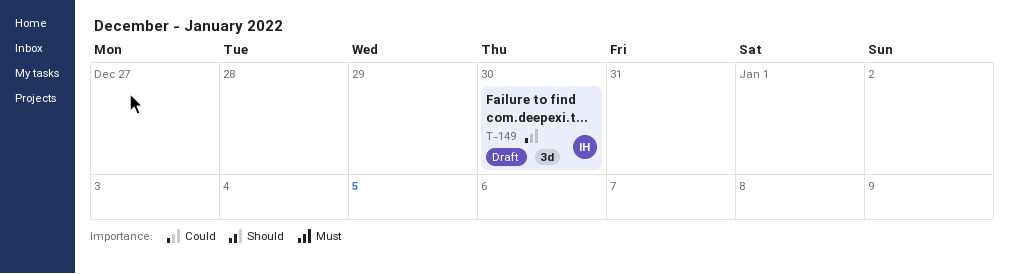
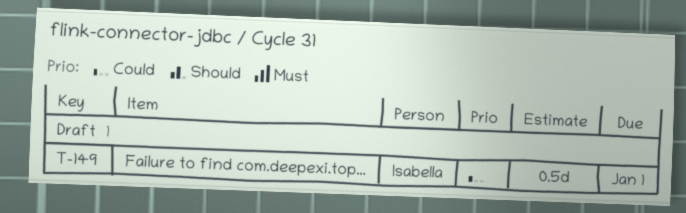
T-149, estimate: 3d -> 0.5d
T-149, due: Dec 30 -> Jan 1

